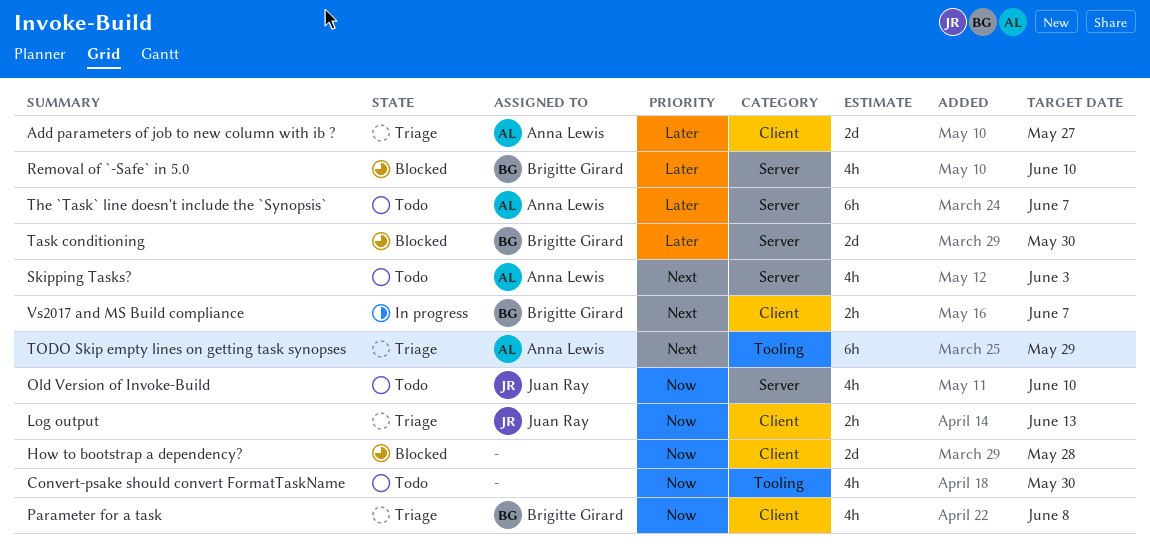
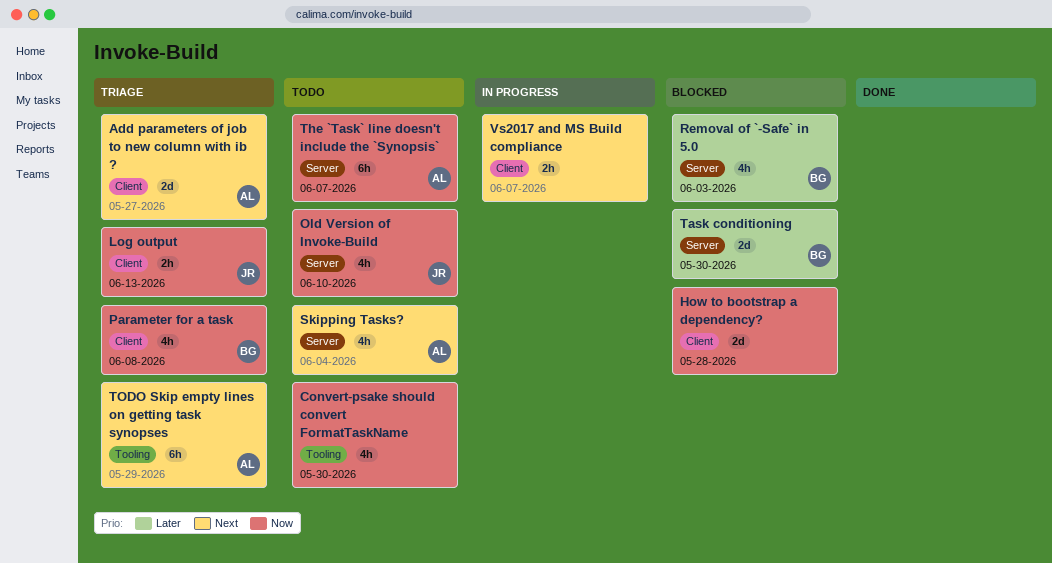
Add parameters of job to new column with ib ?, priority: Later -> Next
Removal of `-Safe` in 5.0, due: Jun 10 -> Jun 3
Skipping Tasks?, due: Jun 3 -> Jun 4
The `Task` line doesn't include the `Synopsis`, priority: Later -> Now
Vs2017 and MS Build compliance, owner: Brigitte Girard -> none

